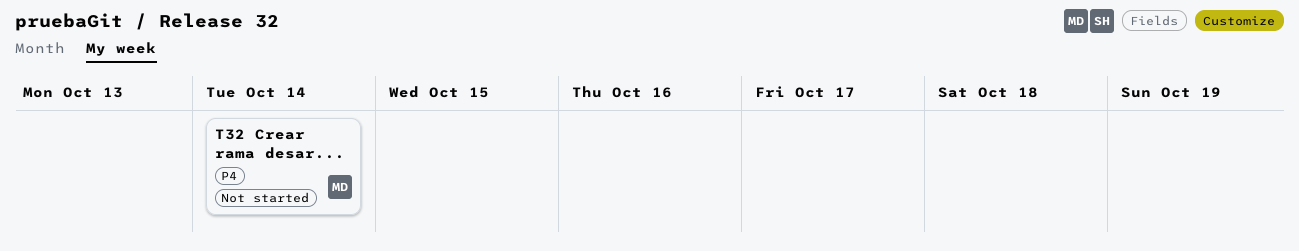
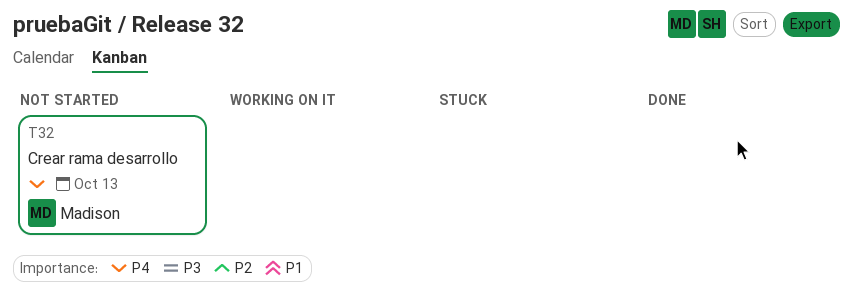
T32, due: Oct 14 -> Oct 13

